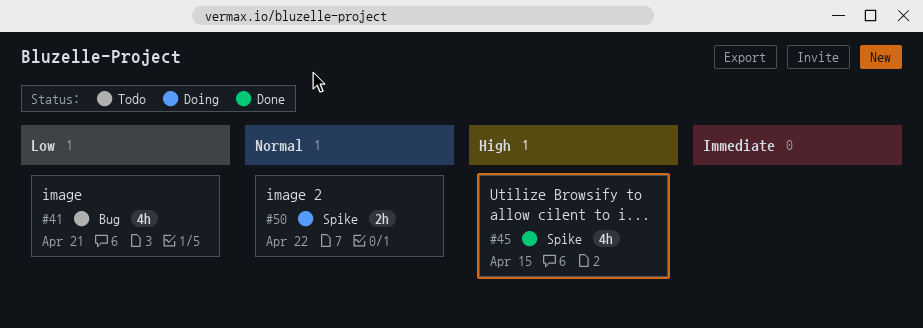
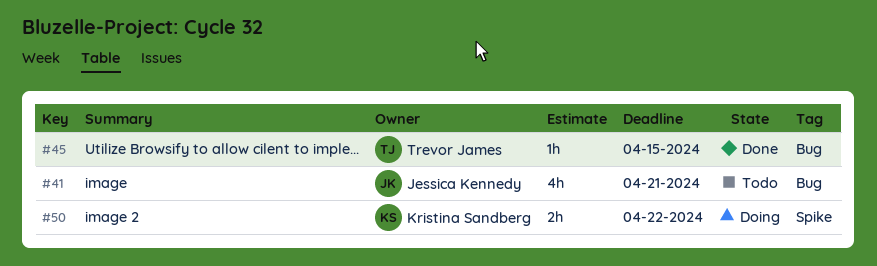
#45, label: Spike -> Bug
#45, estimate: 4h -> 1h

